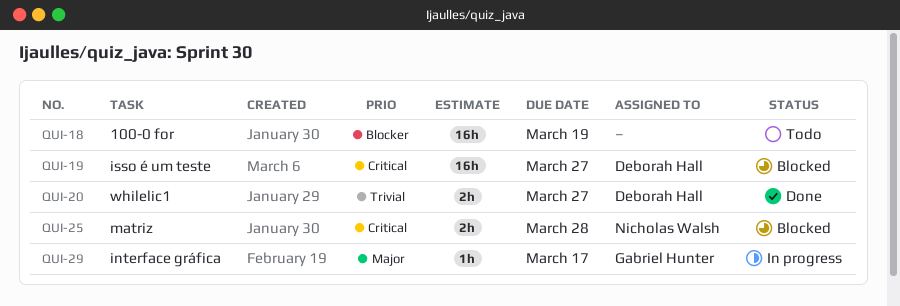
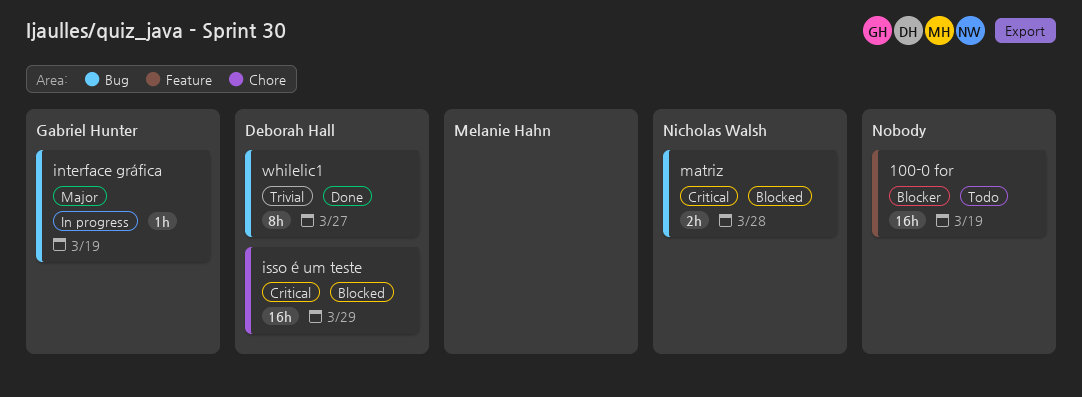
interface gráfica, due: Mar 17 -> Mar 19
isso é um teste, due: Mar 27 -> Mar 29
whilelic1, estimate: 2h -> 8h

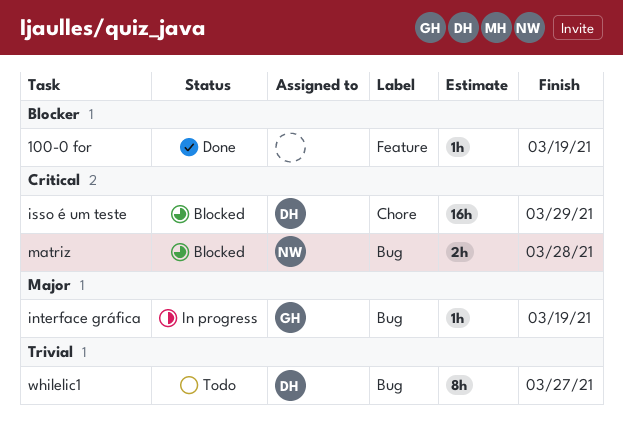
100-0 for, status: Todo -> Done
100-0 for, estimate: 16h -> 1h
whilelic1, status: Done -> Todo

